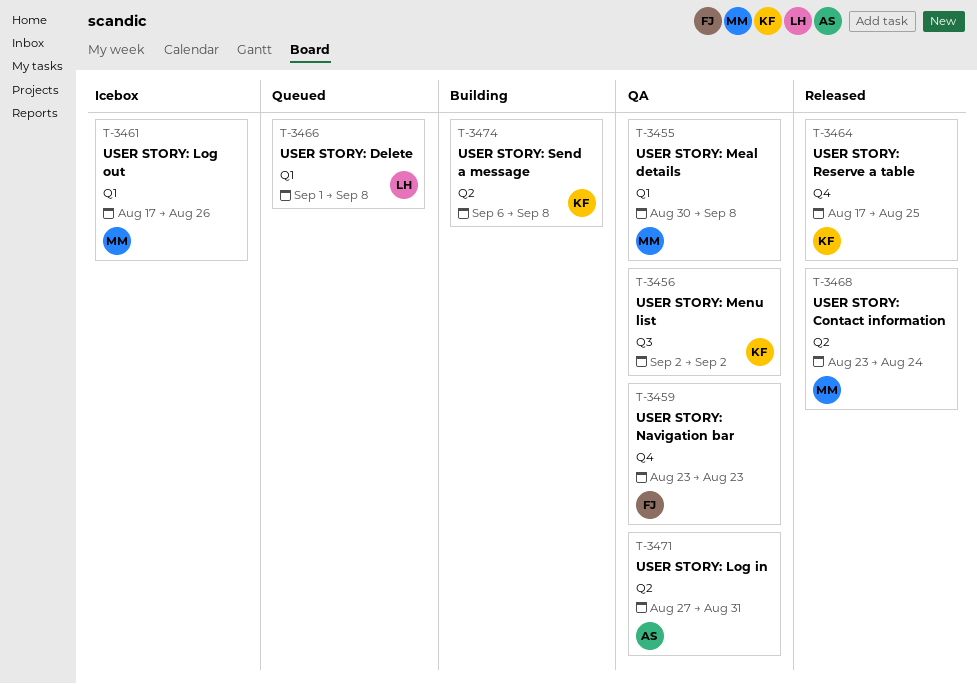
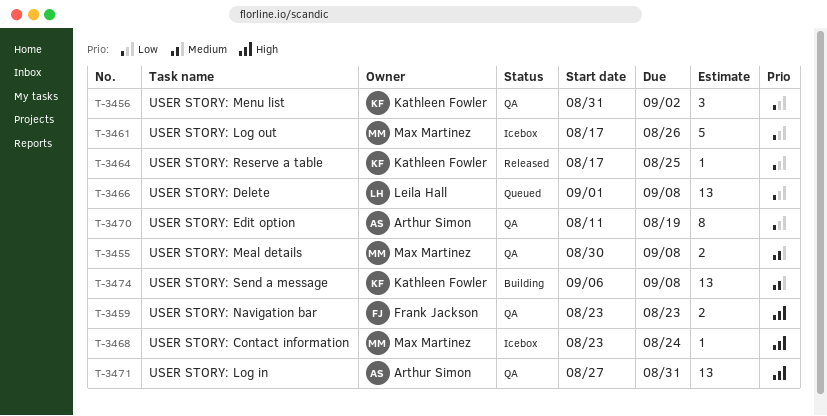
T-3456, start: Sep 2 -> Aug 31
T-3468, status: Released -> Icebox
T-3470: none -> present

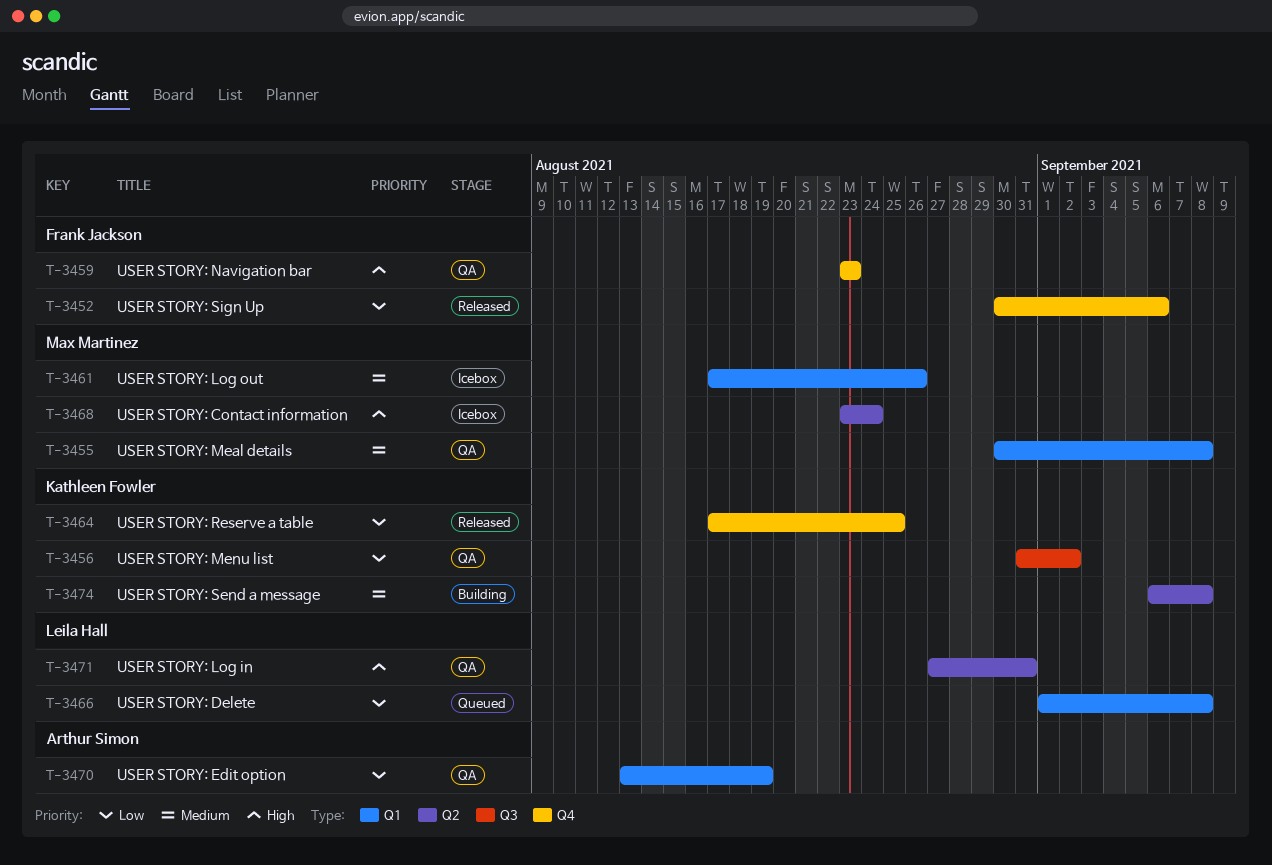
T-3452: none -> present
T-3461, priority: Low -> Medium
T-3470, start: Aug 11 -> Aug 13
T-3471, owner: Arthur Simon -> Leila Hall

